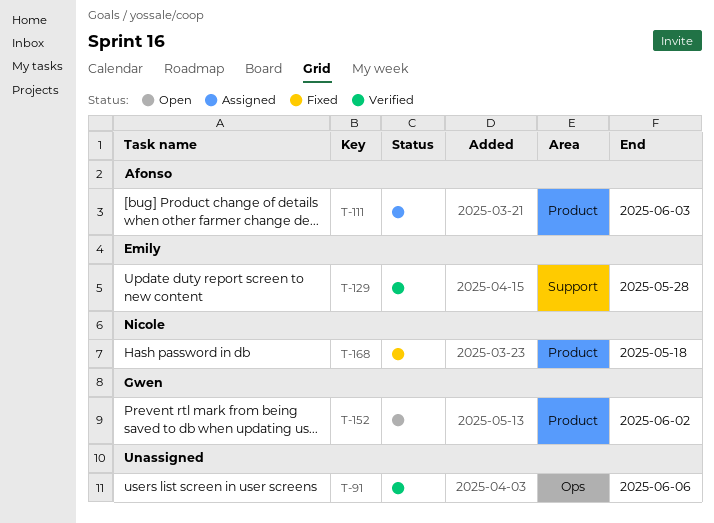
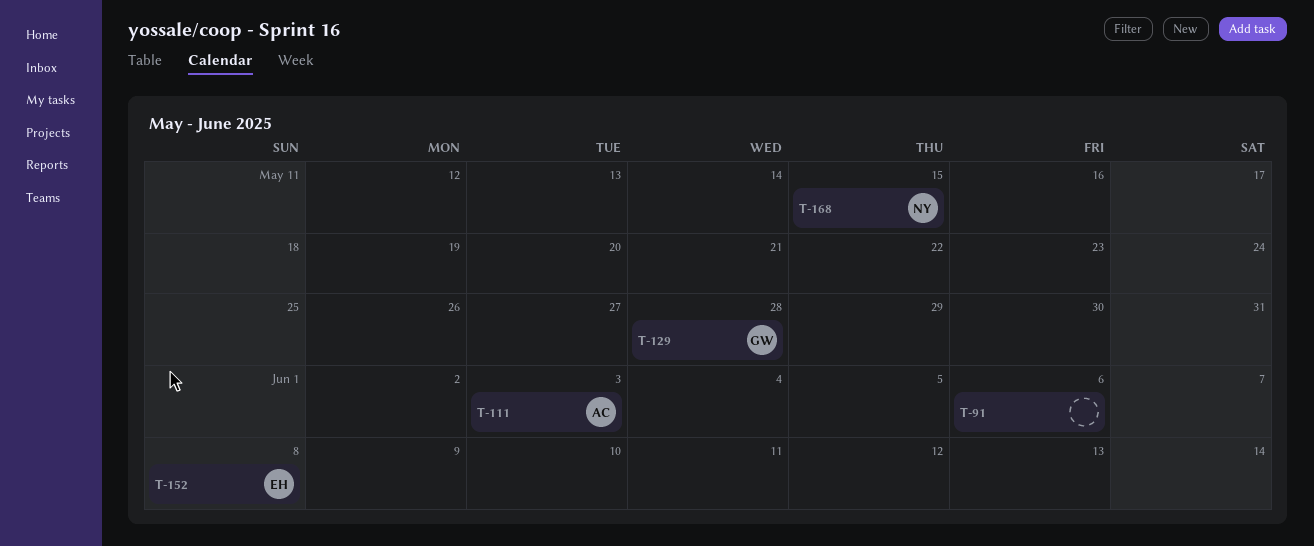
T-129, owner: Emily -> Gwen
T-152, owner: Gwen -> Emily
T-152, due: Jun 2 -> Jun 8
T-168, due: May 18 -> May 15

